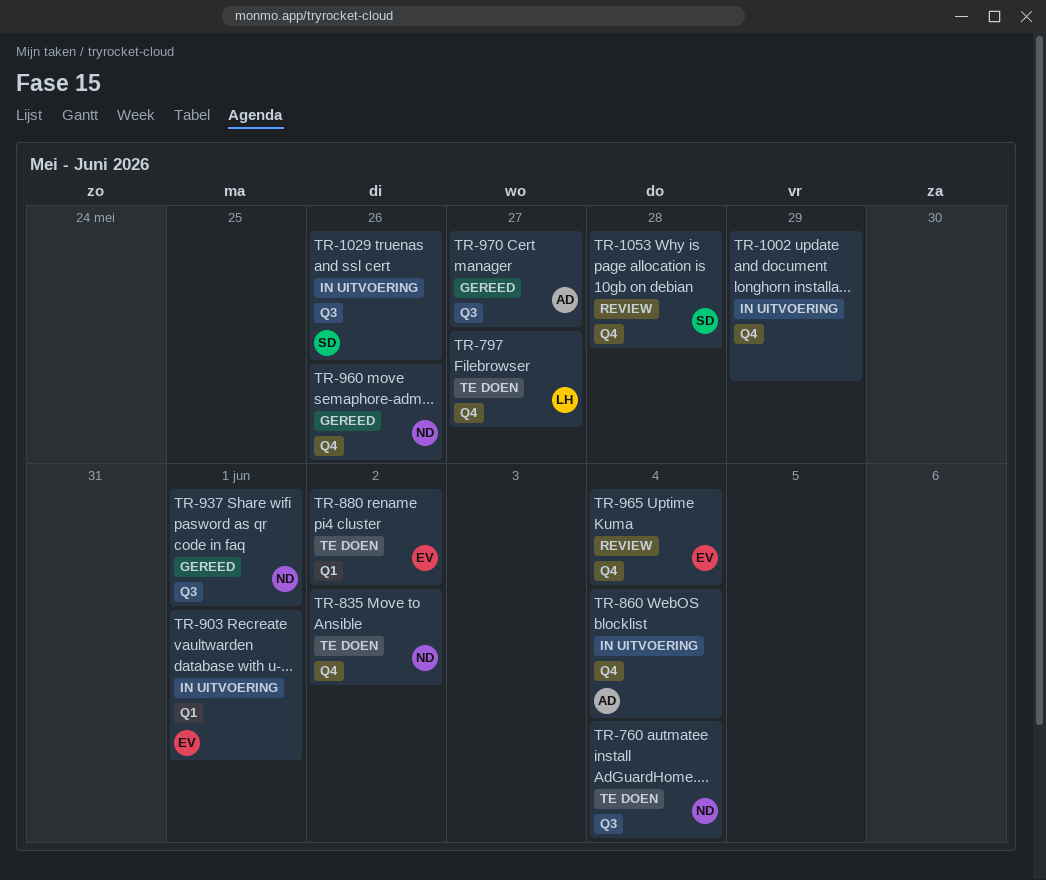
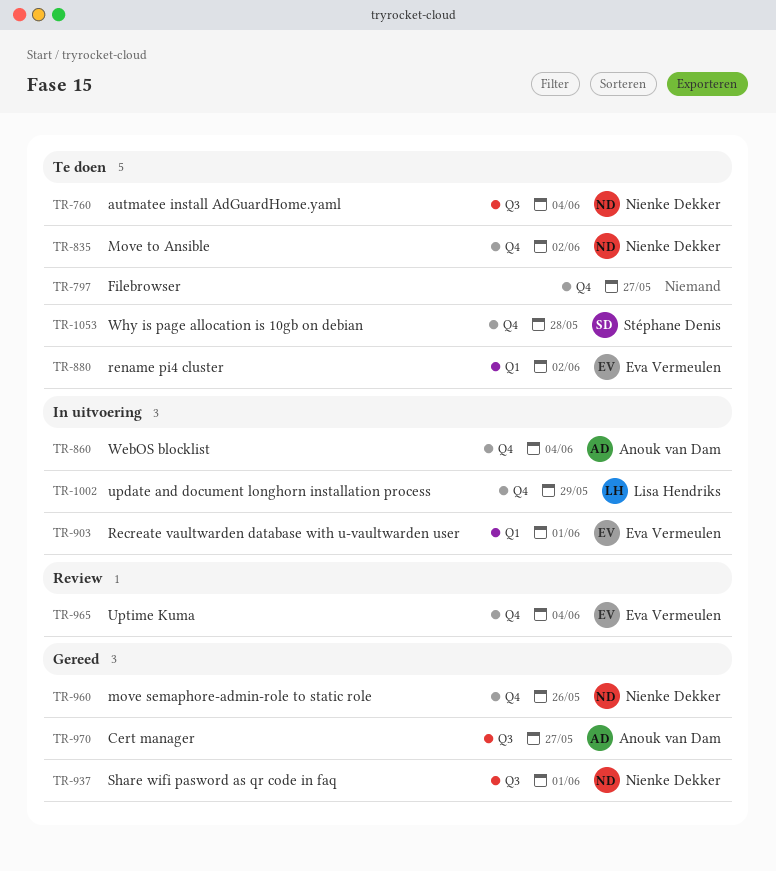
TR-797, owner: Lisa Hendriks -> none
TR-1002, owner: none -> Lisa Hendriks
TR-1029: present -> none
TR-1053, status: Review -> Te doen

